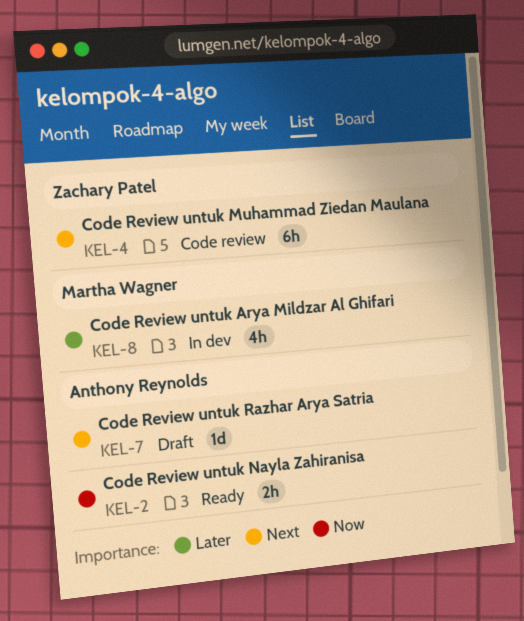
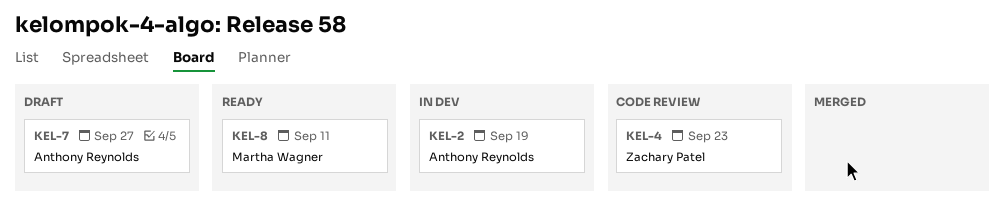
KEL-2, status: Ready -> In dev
KEL-8, status: In dev -> Ready

